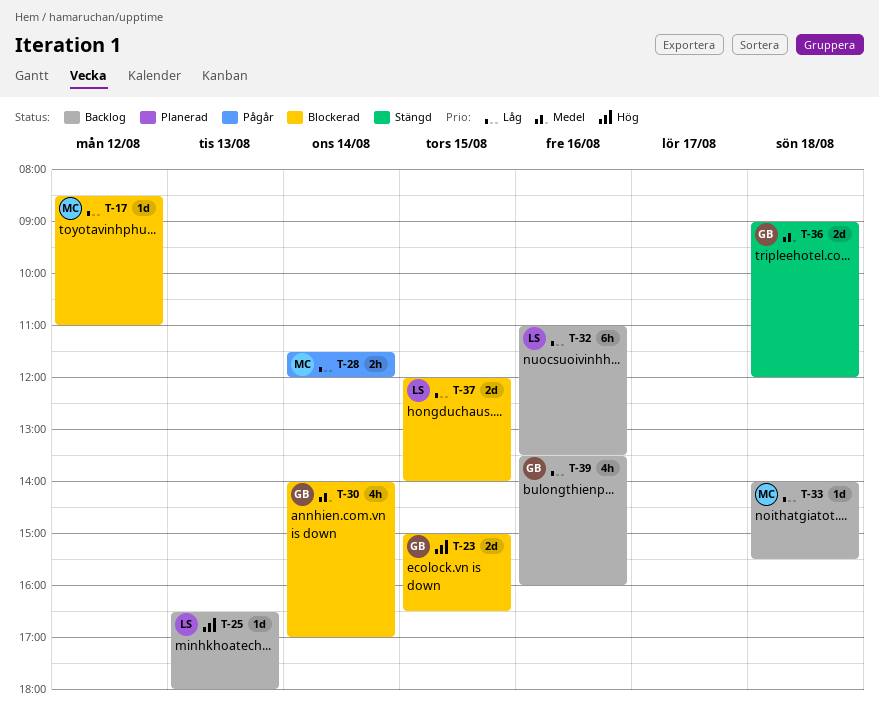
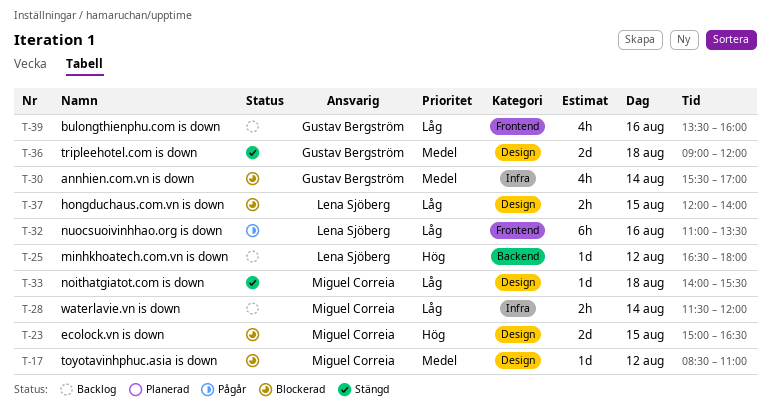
T-17, priority: Låg -> Medel
T-23, owner: Gustav Bergström -> Miguel Correia
T-25, day: Aug 13 -> Aug 12
T-28, status: Pågår -> Backlog
T-30, begins: 14:00 -> 15:30
T-32, status: Backlog -> Pågår
T-33, status: Backlog -> Stängd
T-37, estimate: 2d -> 2h

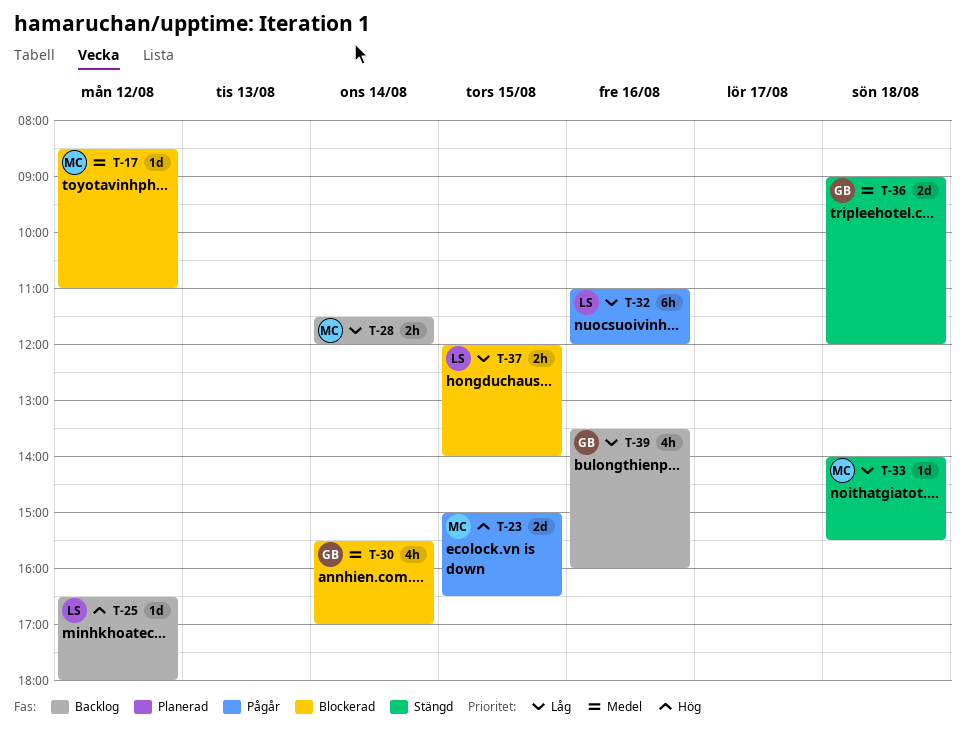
T-23, status: Blockerad -> Pågår
T-32, ends: 13:30 -> 12:00

